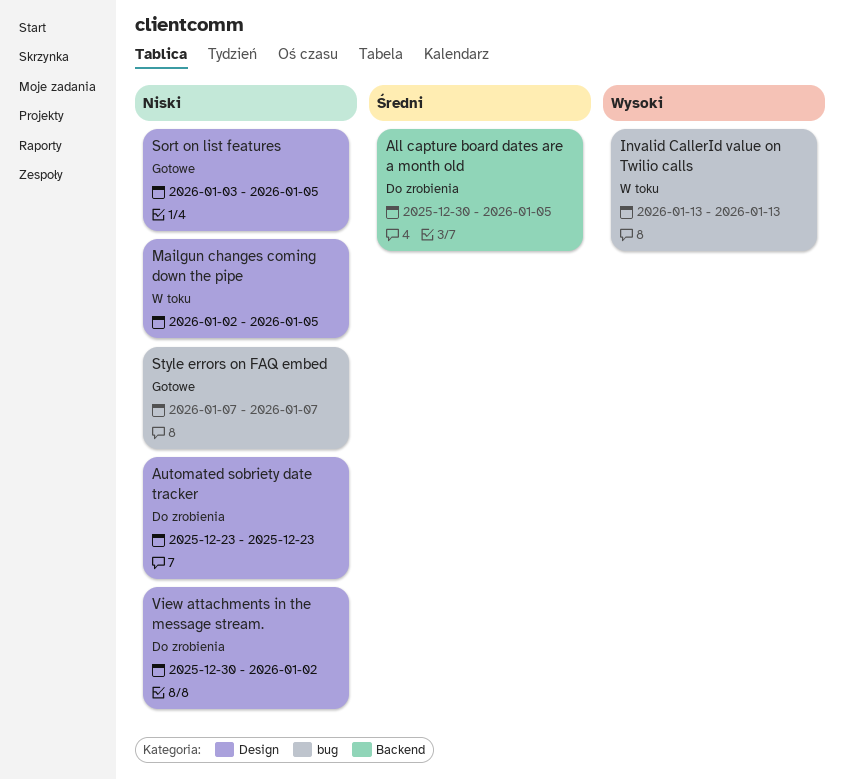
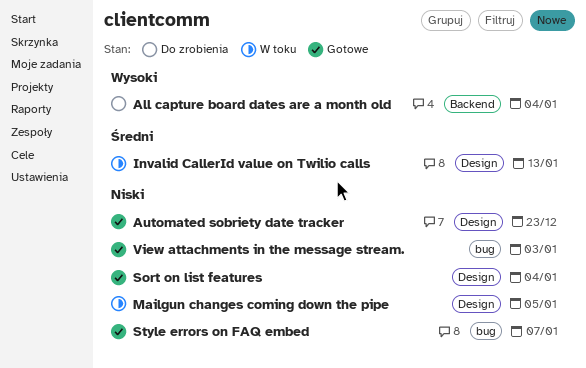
All capture board dates are a month old, priority: Średni -> Wysoki
All capture board dates are a month old, due: Jan 5 -> Jan 4
Automated sobriety date tracker, status: Do zrobienia -> Gotowe
Invalid CallerId value on Twilio calls, priority: Wysoki -> Średni
Invalid CallerId value on Twilio calls, label: bug -> Design
Sort on list features, due: Jan 5 -> Jan 4
View attachments in the message stream., status: Do zrobienia -> Gotowe
View attachments in the message stream., label: Design -> bug
View attachments in the message stream., due: Jan 2 -> Jan 3

